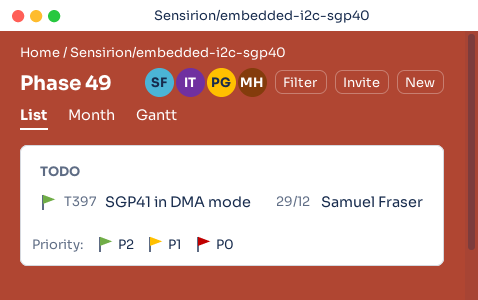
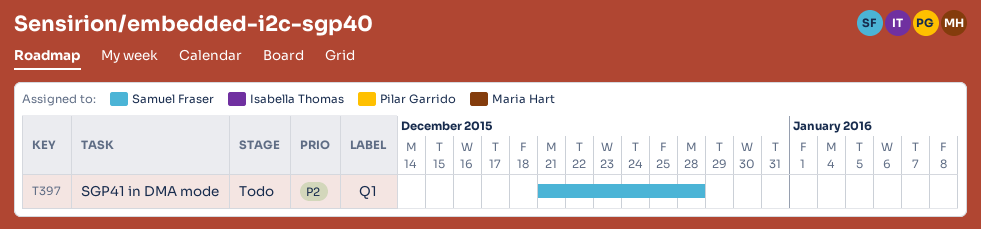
T397, due: Dec 29 -> Dec 28

